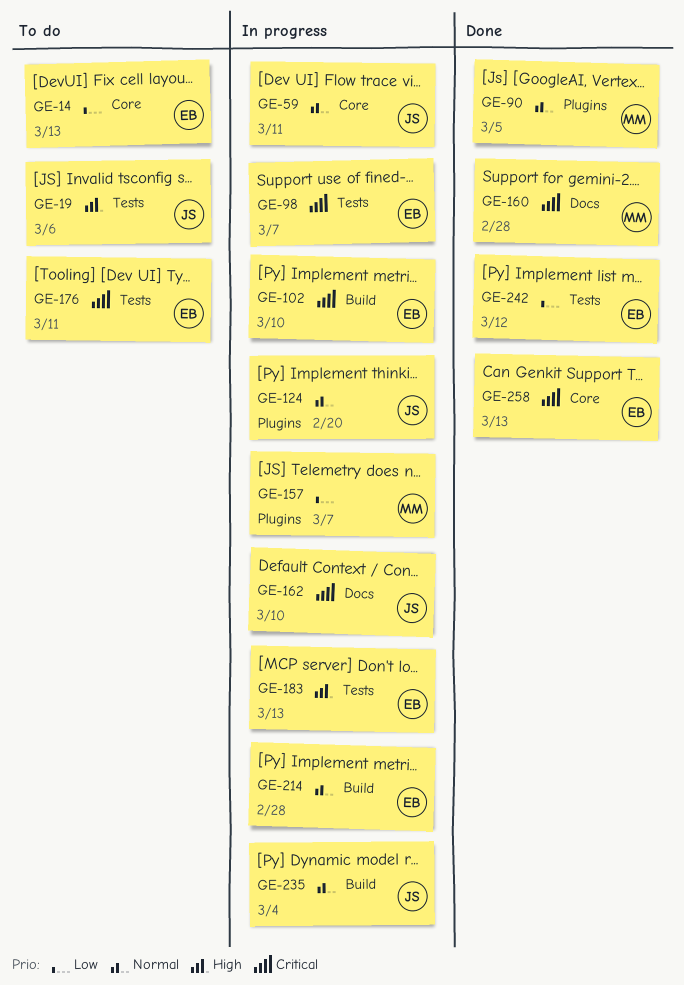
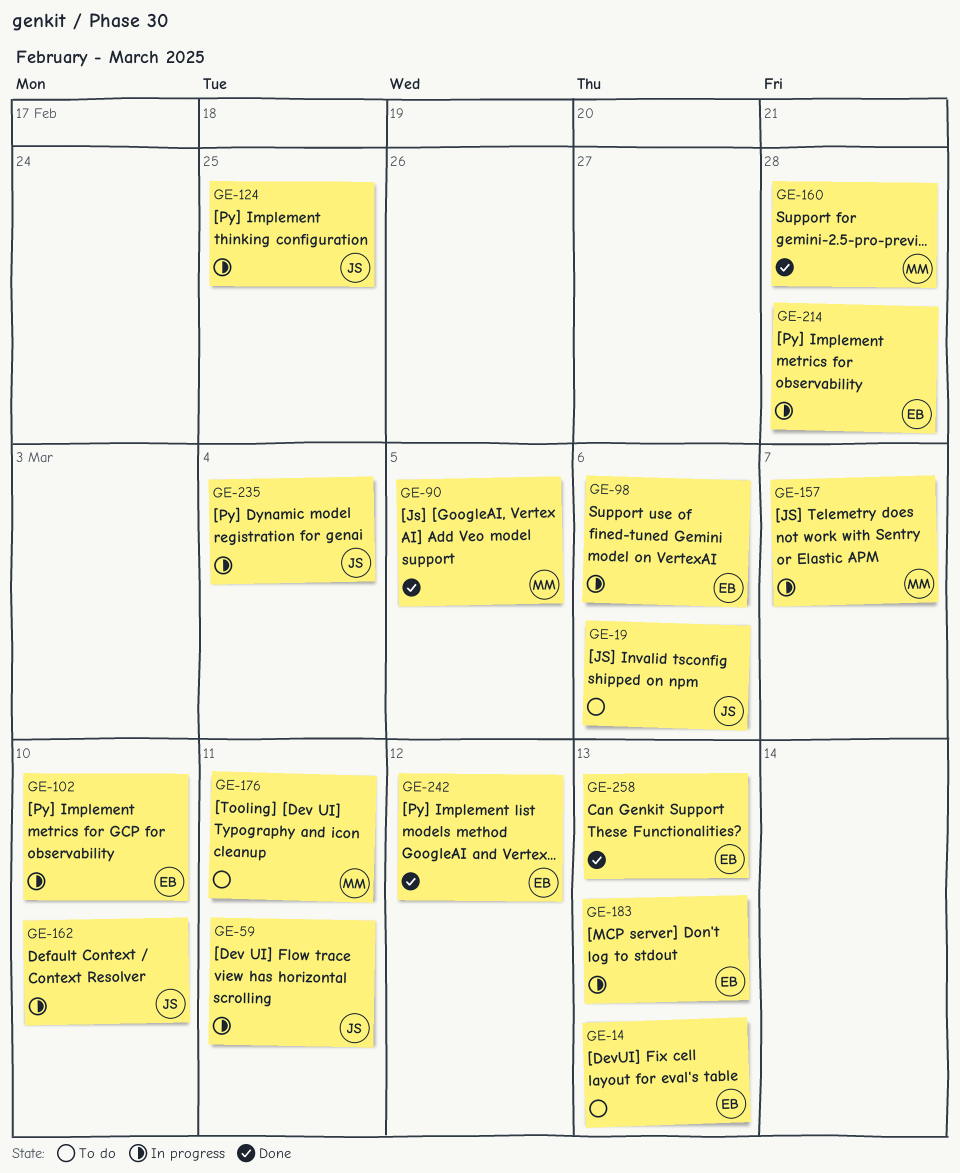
GE-98, due: Mar 7 -> Mar 6
GE-124, due: Feb 20 -> Feb 25
GE-176, owner: EB -> MM

